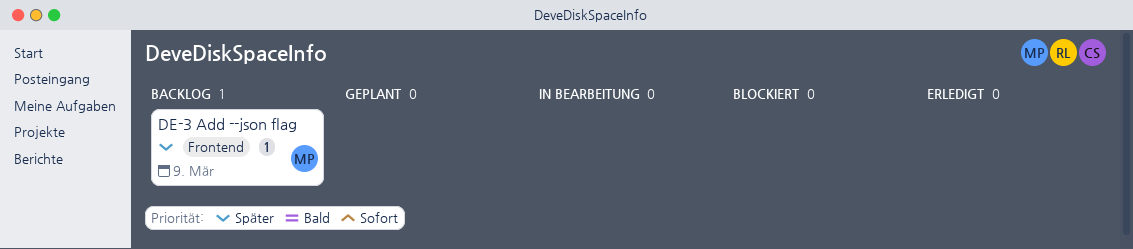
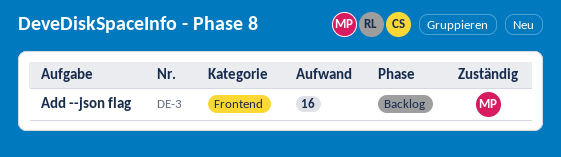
DE-3, estimate: 1 -> 16

